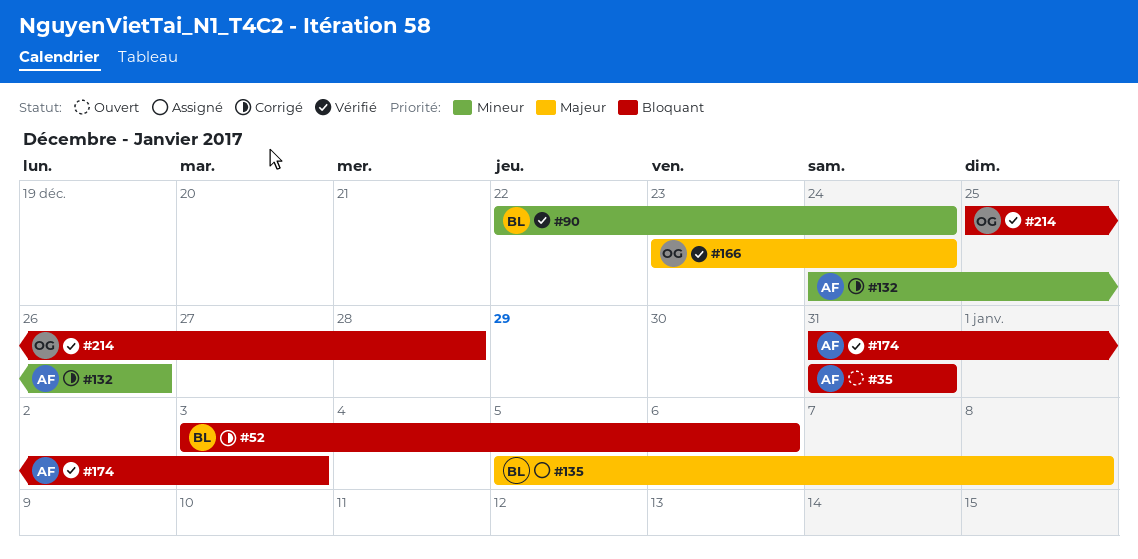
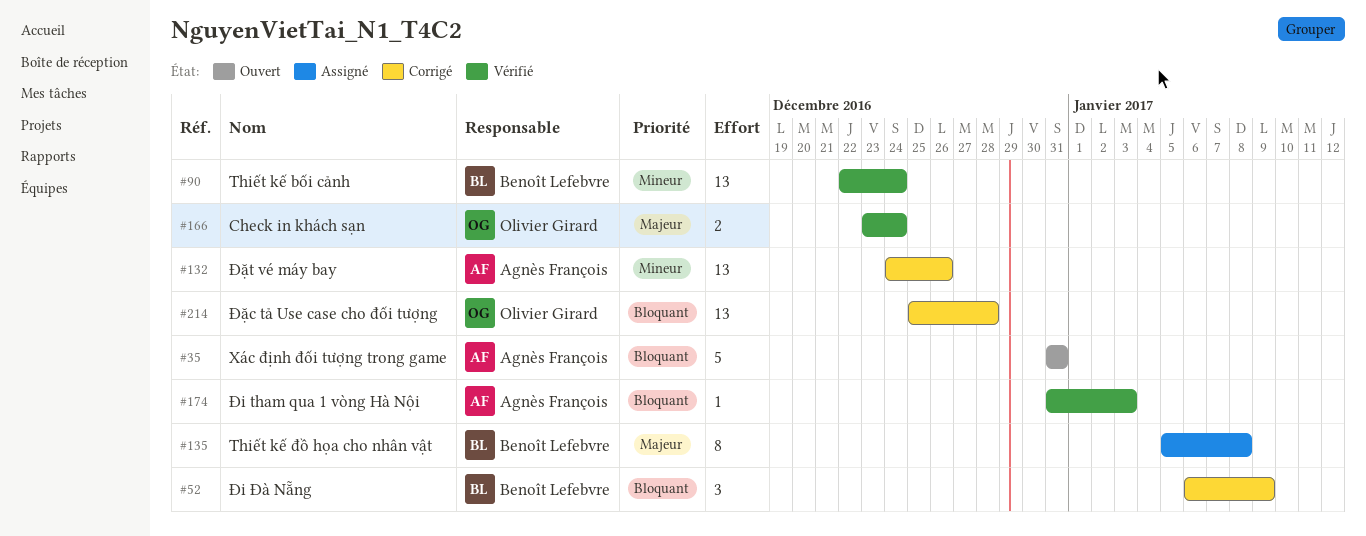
#52, start: Jan 3 -> Jan 6
#52, due: Jan 6 -> Jan 9
#214, status: Vérifié -> Corrigé

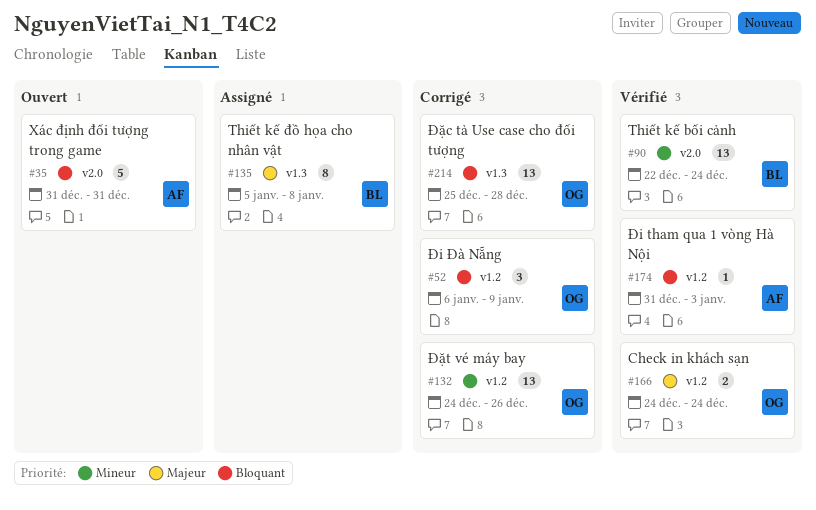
#52, owner: Benoît Lefebvre -> Olivier Girard
#132, owner: Agnès François -> Olivier Girard
#166, start: Dec 23 -> Dec 24

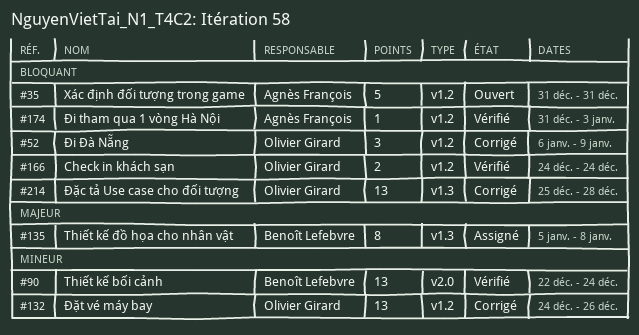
#35, label: v2.0 -> v1.2
#166, priority: Majeur -> Bloquant

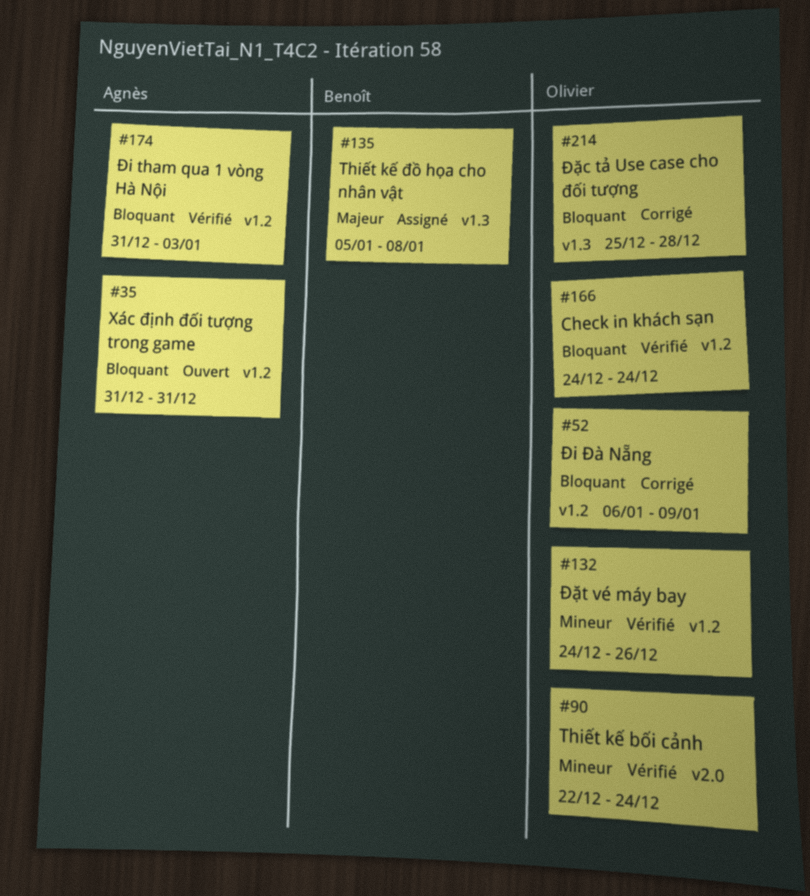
#90, owner: Benoît Lefebvre -> Olivier Girard
#132, status: Corrigé -> Vérifié

